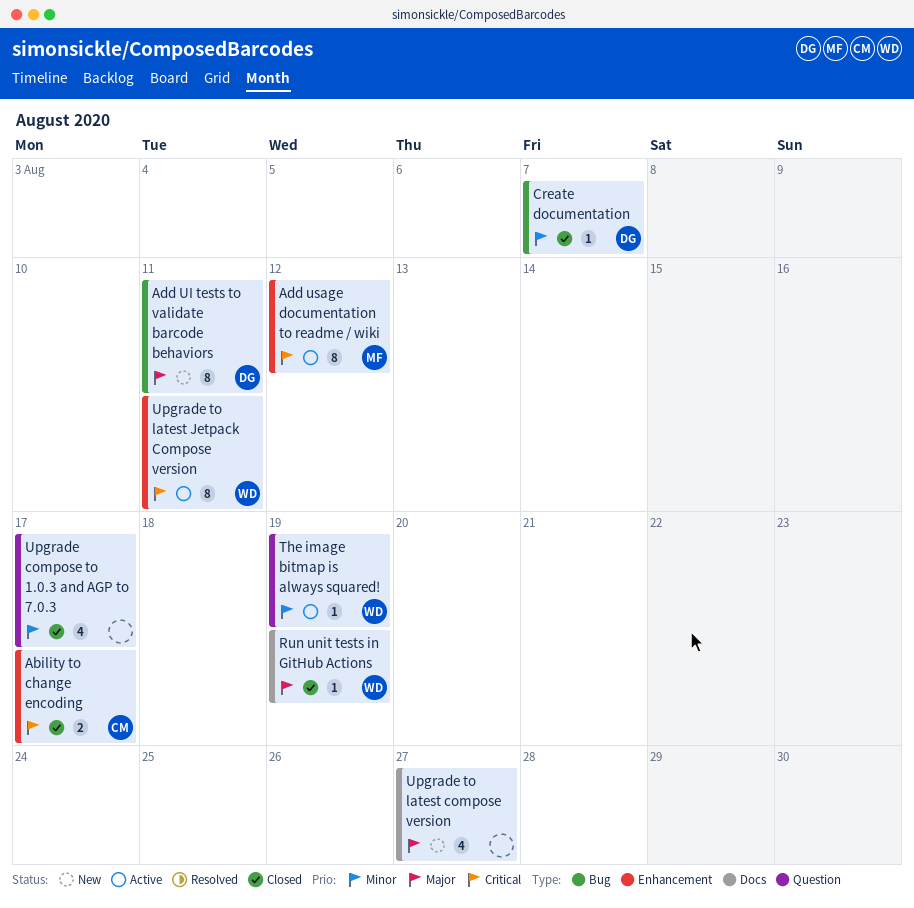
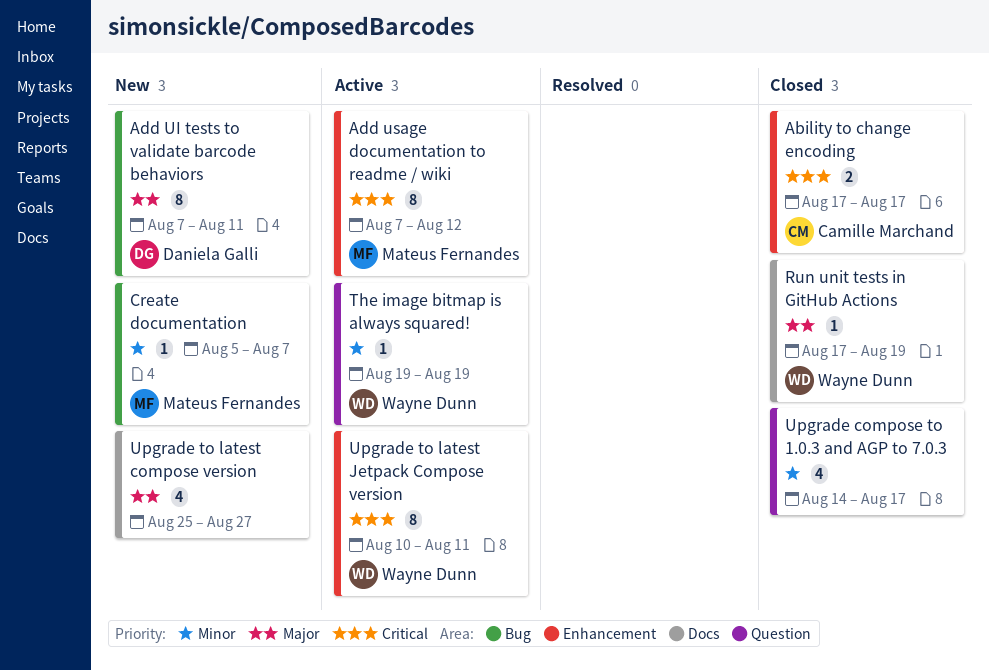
Create documentation, status: Closed -> New
Create documentation, owner: Daniela Galli -> Mateus Fernandes

